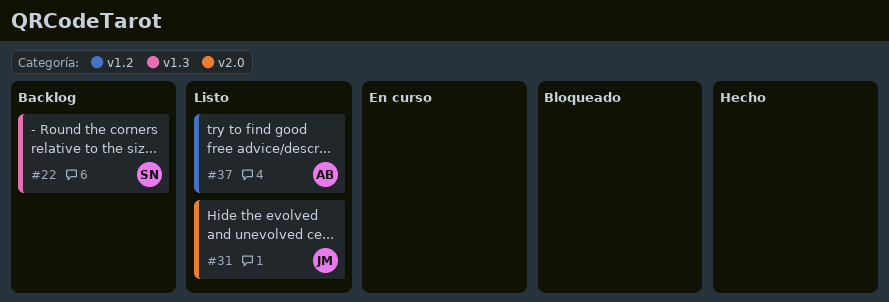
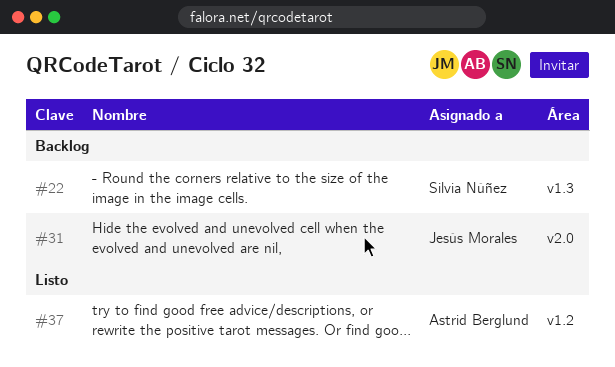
#31, status: Listo -> Backlog

